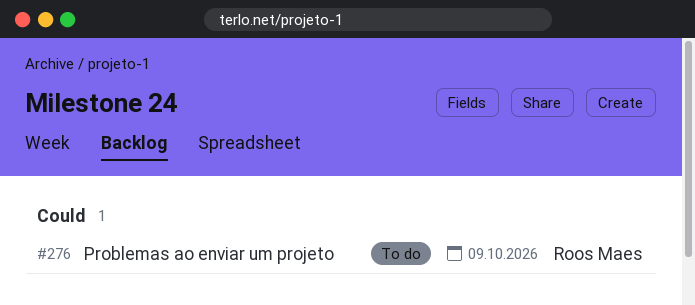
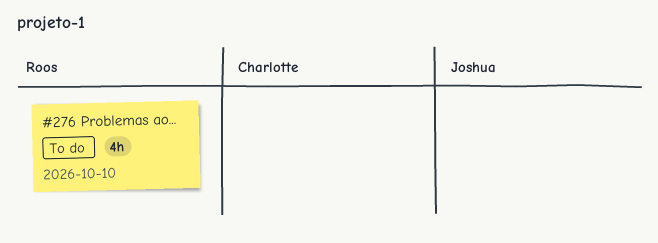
#276, due: Oct 9 -> Oct 10

